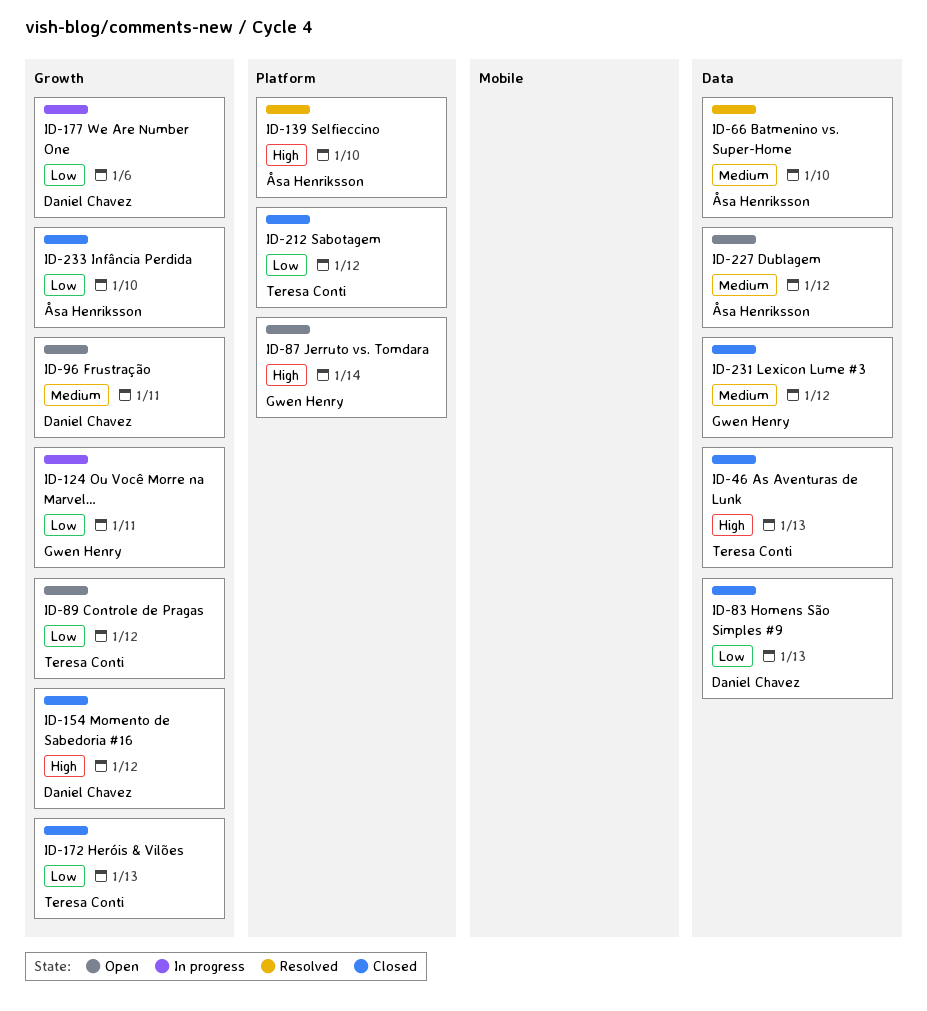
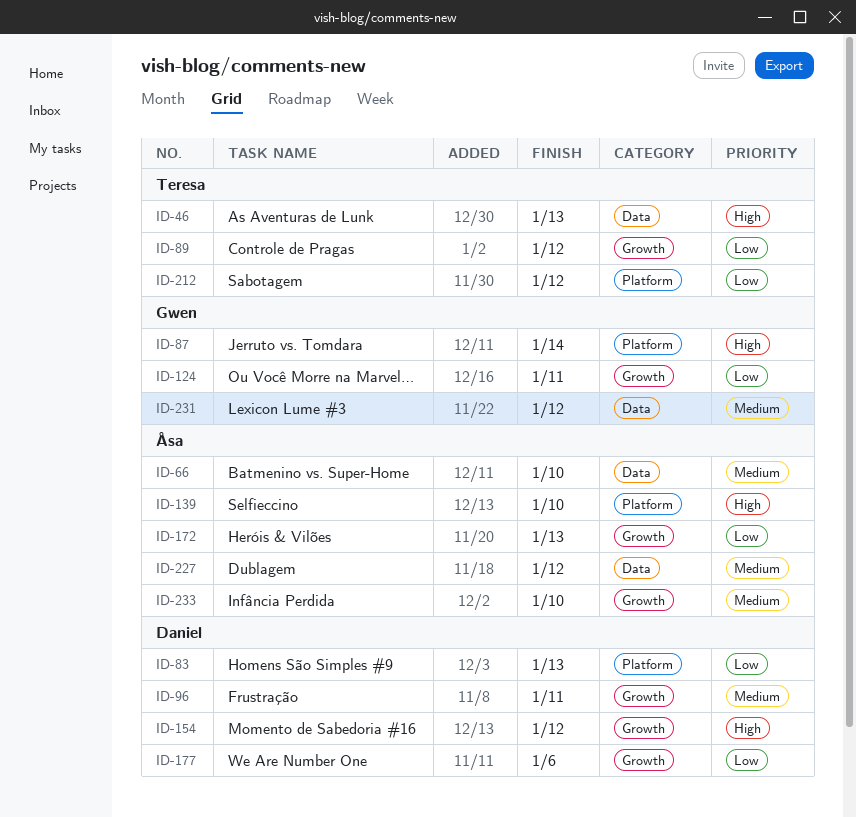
ID-83, label: Data -> Platform
ID-172, owner: Teresa Conti -> Åsa Henriksson
ID-233, priority: Low -> Medium

